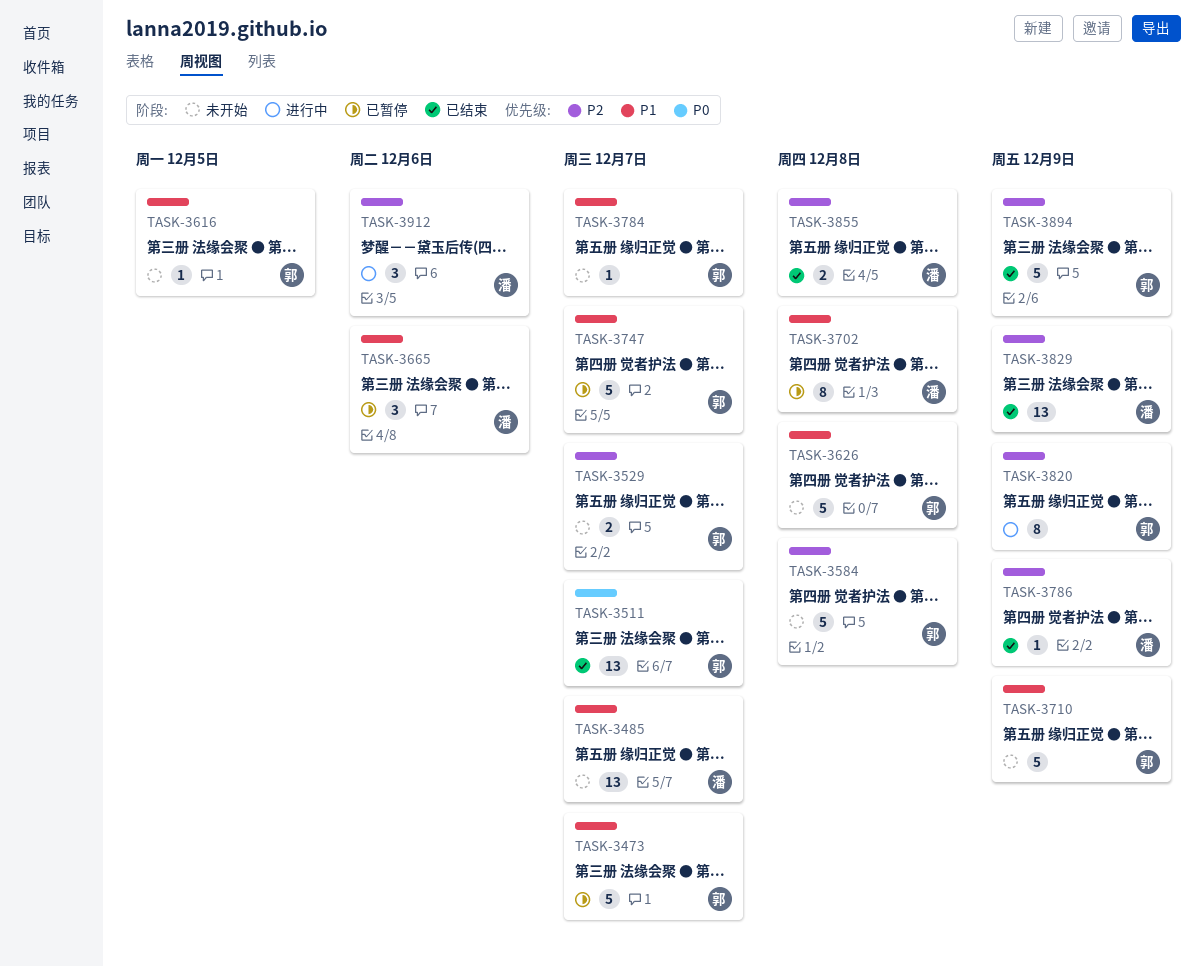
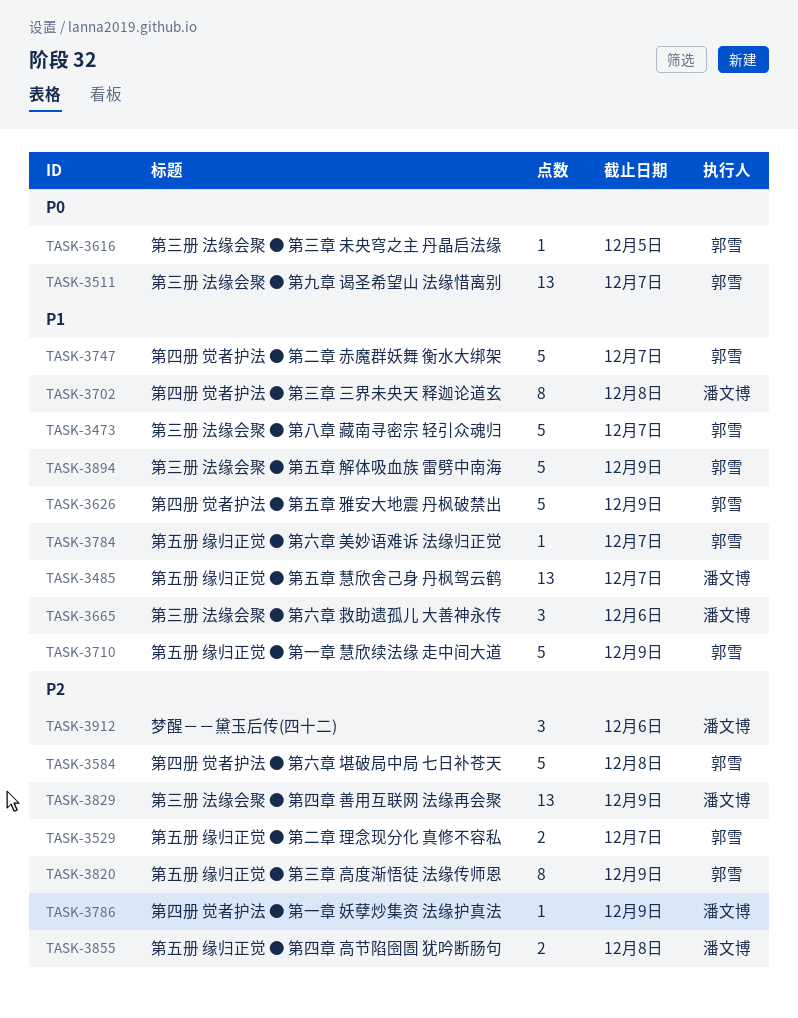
TASK-3616, priority: P1 -> P0
TASK-3626, due: Dec 8 -> Dec 9
TASK-3894, priority: P2 -> P1

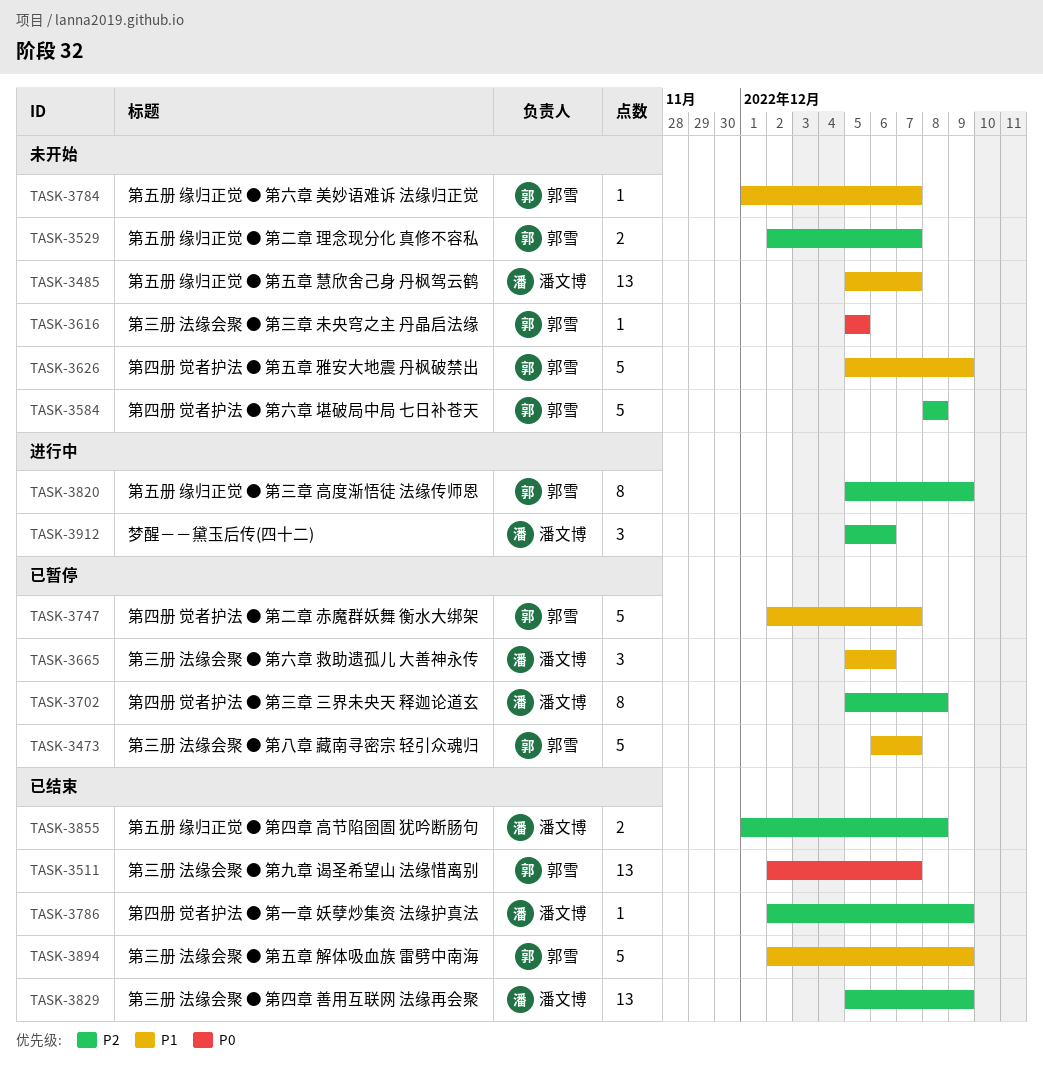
TASK-3702, priority: P1 -> P2
TASK-3710: present -> none

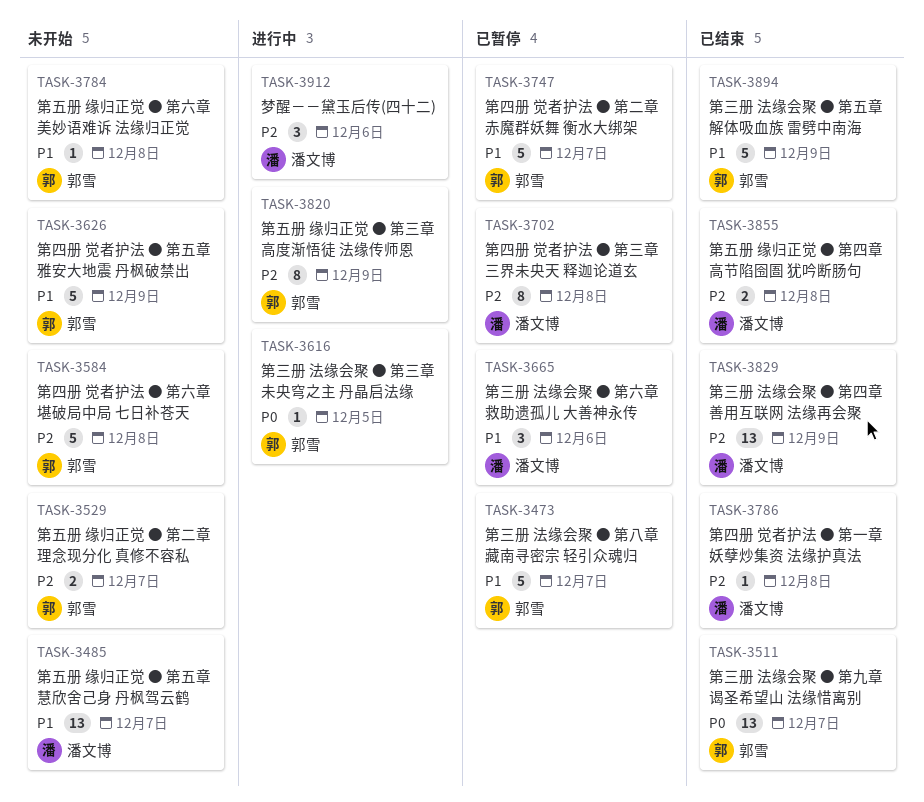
TASK-3616, status: 未开始 -> 进行中
TASK-3784, due: Dec 7 -> Dec 8
TASK-3786, due: Dec 9 -> Dec 8

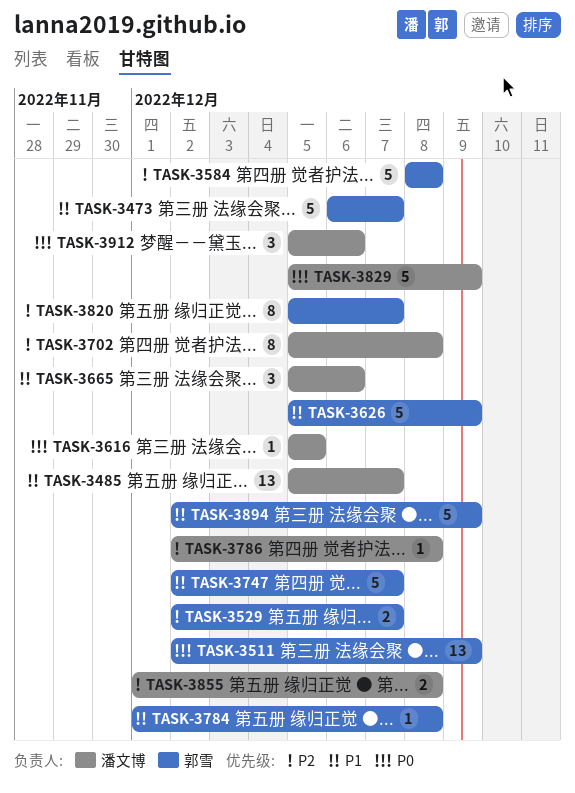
TASK-3511, due: Dec 7 -> Dec 9
TASK-3616, owner: 郭雪 -> 潘文博
TASK-3820, due: Dec 9 -> Dec 7
TASK-3829, priority: P2 -> P0
TASK-3829, estimate: 13 -> 5
TASK-3912, priority: P2 -> P0

